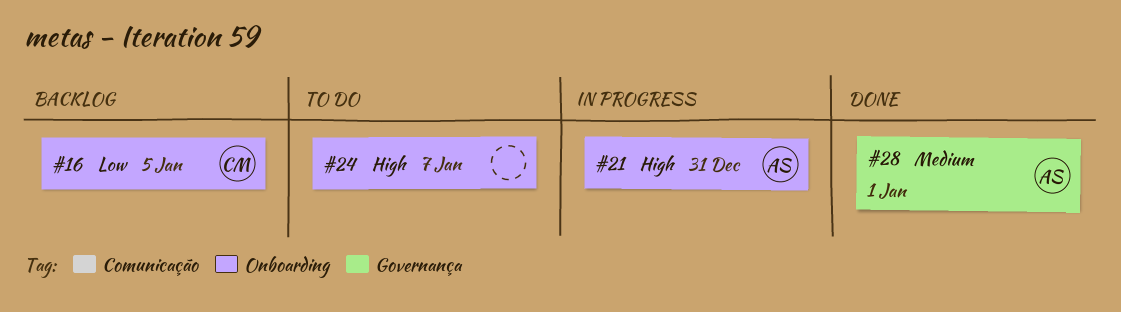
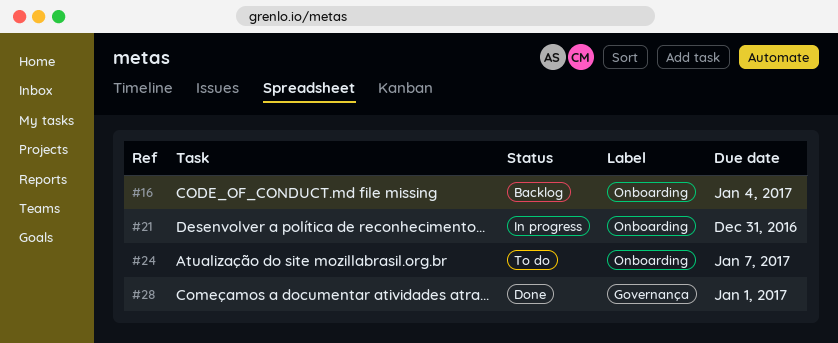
#16, due: Jan 5 -> Jan 4

